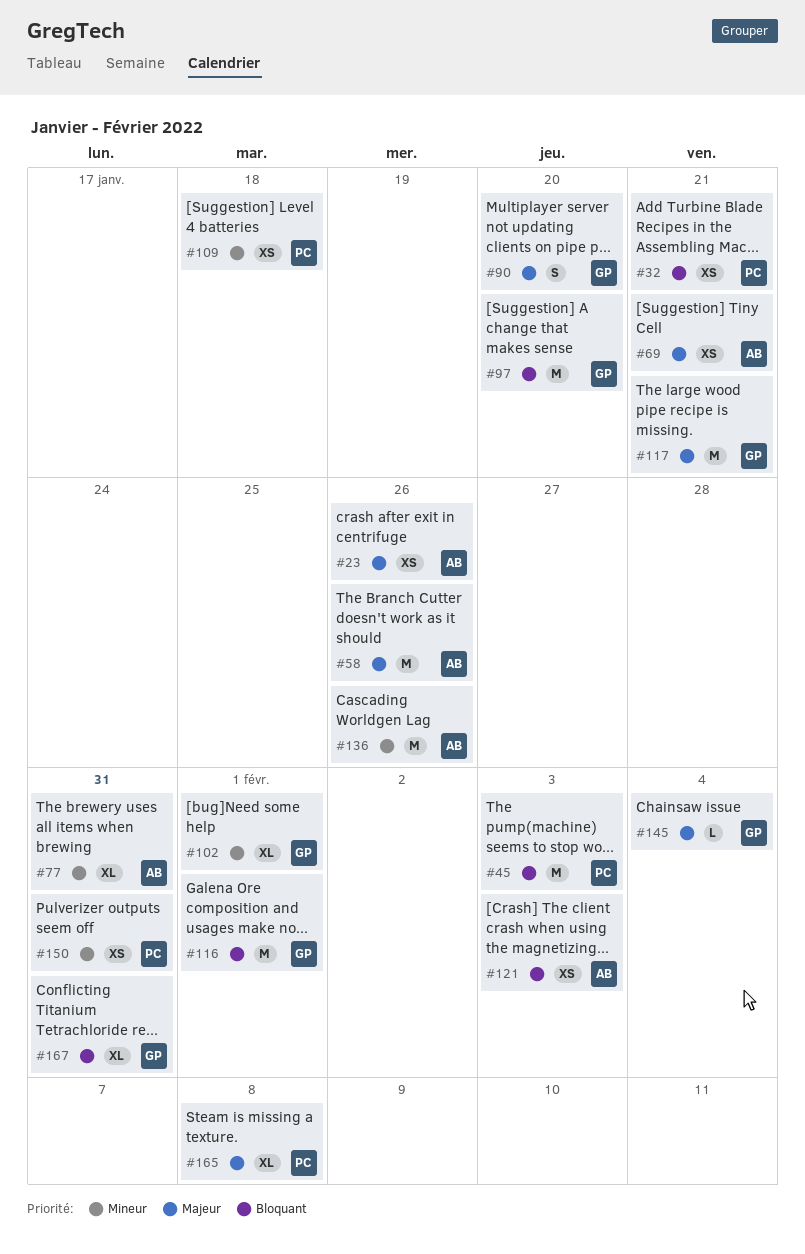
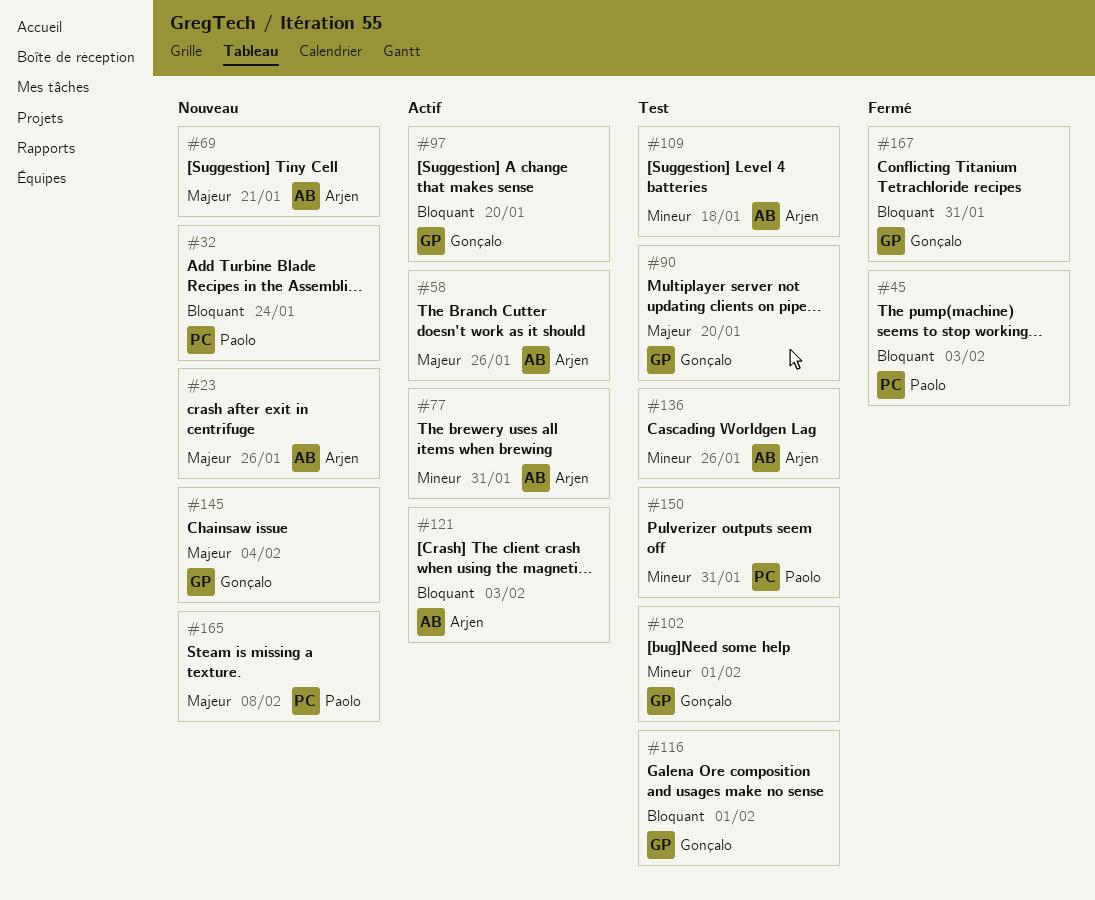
#32, due: Jan 21 -> Jan 24
#109, owner: Paolo -> Arjen
#117: present -> none

